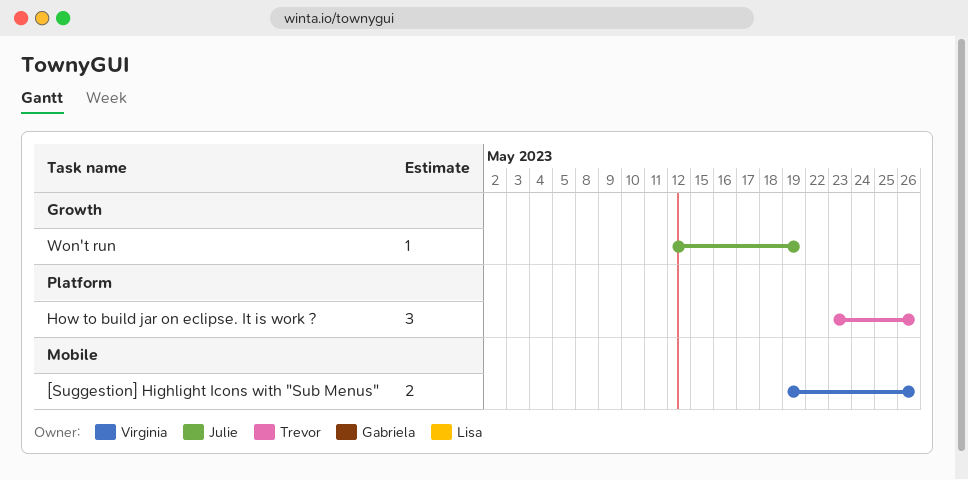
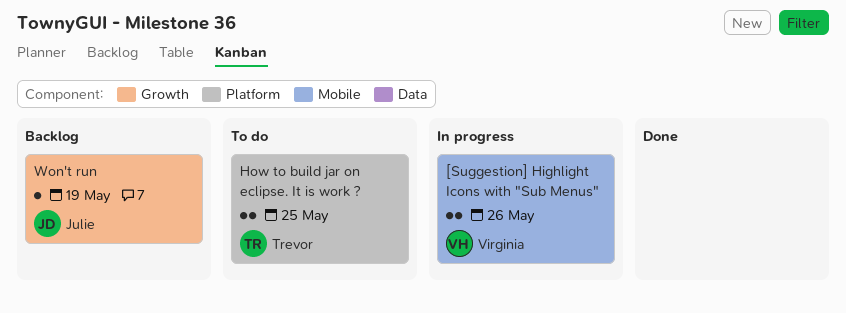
How to build jar on eclipse. It is work ?, estimate: 3 -> 2
How to build jar on eclipse. It is work ?, due: May 26 -> May 25

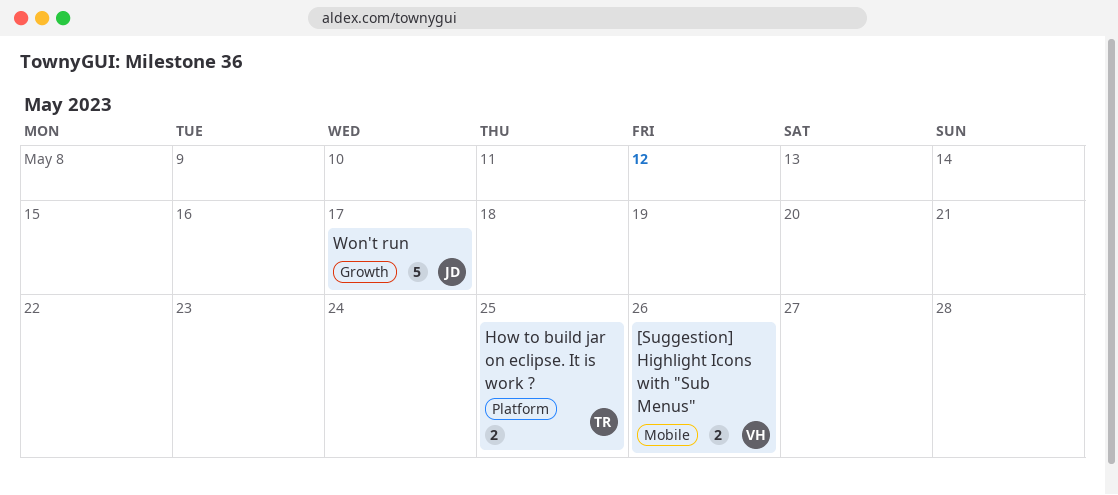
Won't run, estimate: 1 -> 5
Won't run, due: May 19 -> May 17

